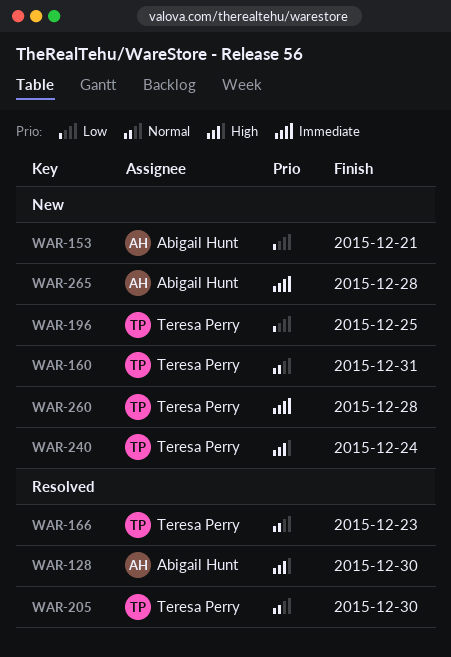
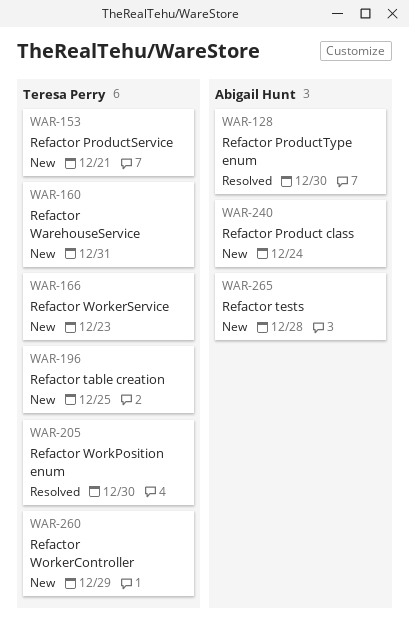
WAR-153, owner: Abigail Hunt -> Teresa Perry
WAR-166, status: Resolved -> New
WAR-240, owner: Teresa Perry -> Abigail Hunt
WAR-260, due: Dec 28 -> Dec 29

